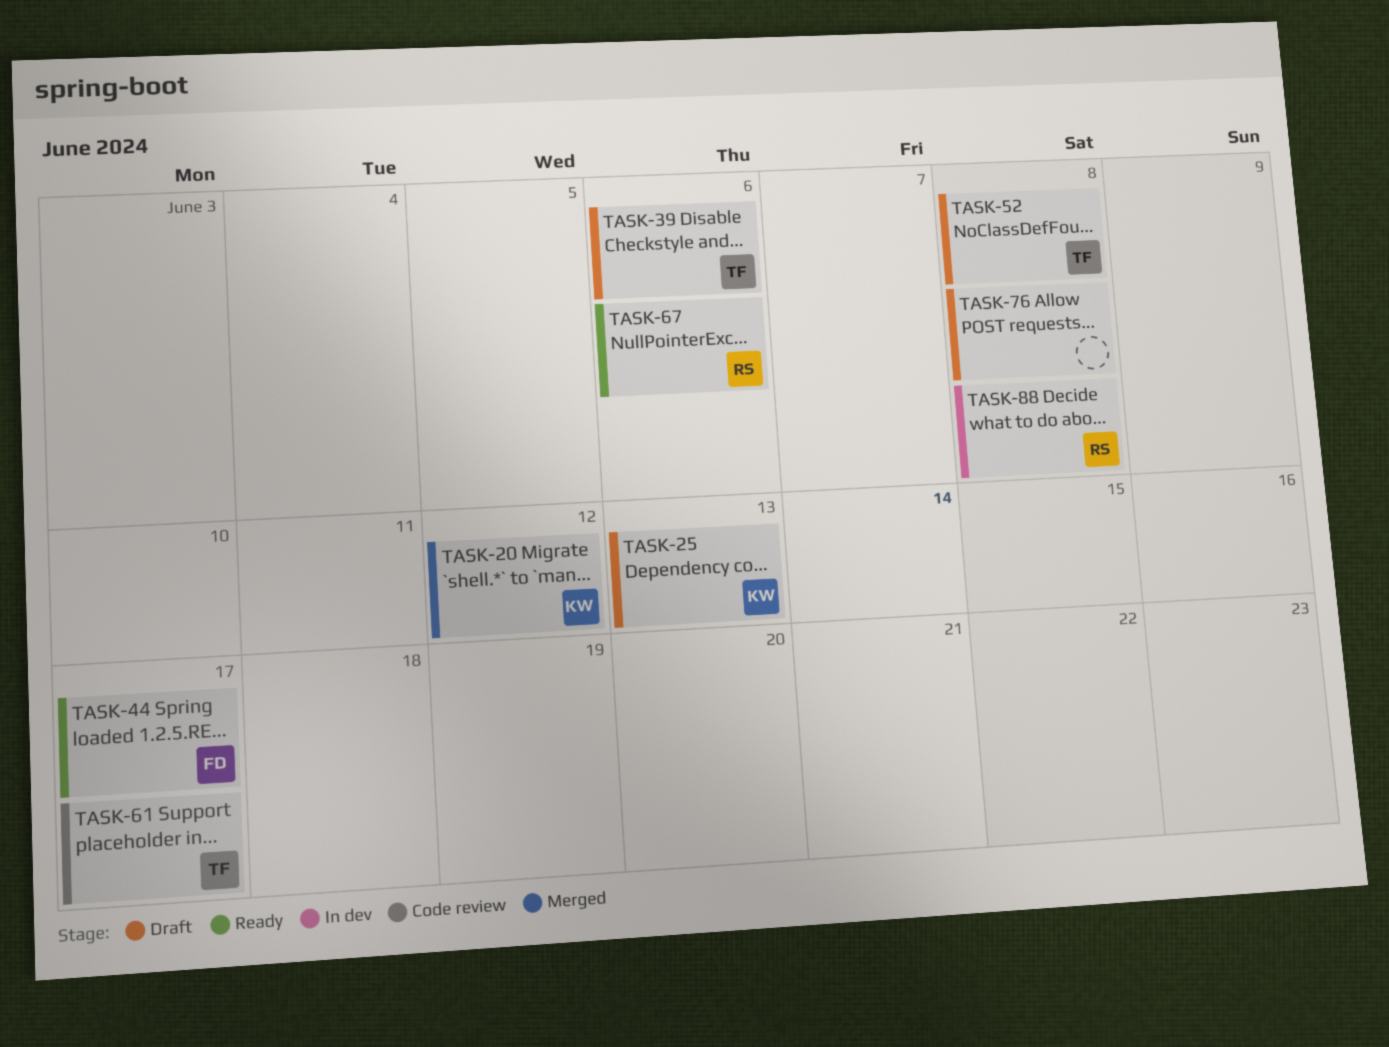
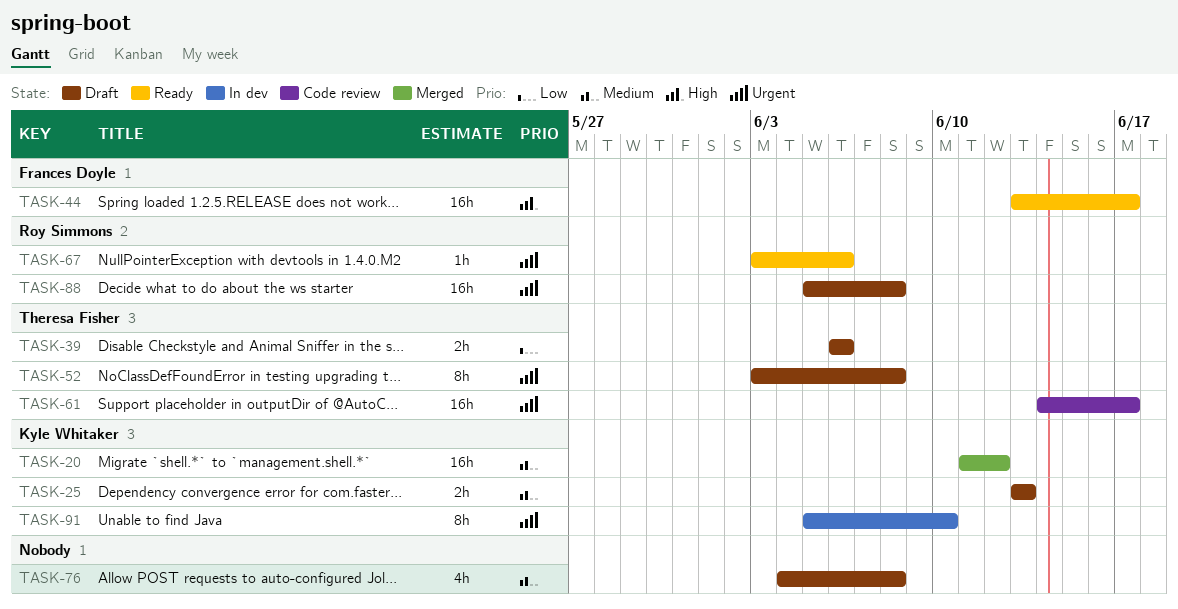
TASK-88, status: In dev -> Draft
TASK-91: none -> present

